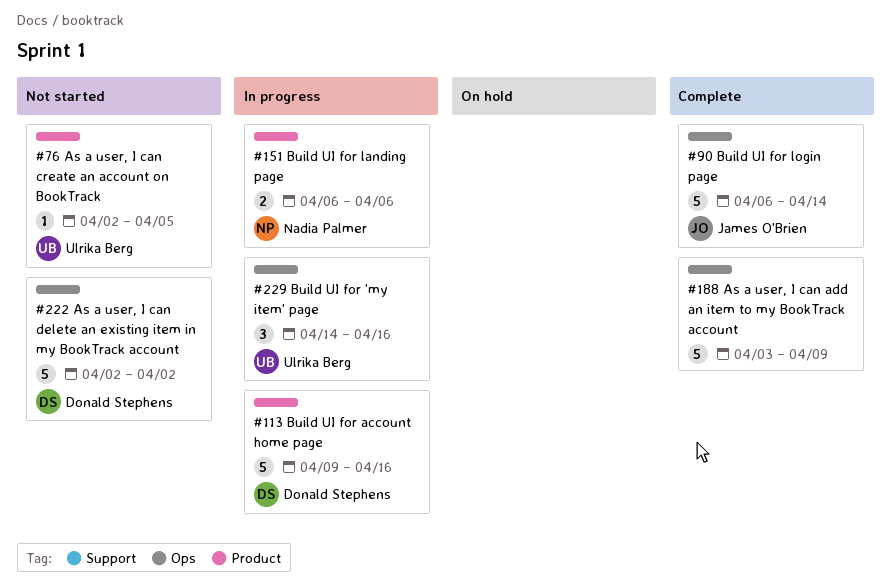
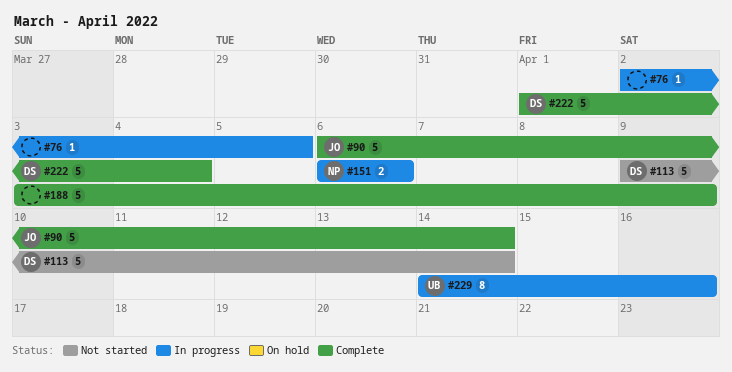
#76, status: Not started -> In progress
#76, owner: Ulrika Berg -> none
#113, status: In progress -> Not started
#113, due: Apr 16 -> Apr 14
#222, status: Not started -> Complete
#222, start: Apr 2 -> Apr 1
#222, due: Apr 2 -> Apr 4
#229, estimate: 3 -> 8

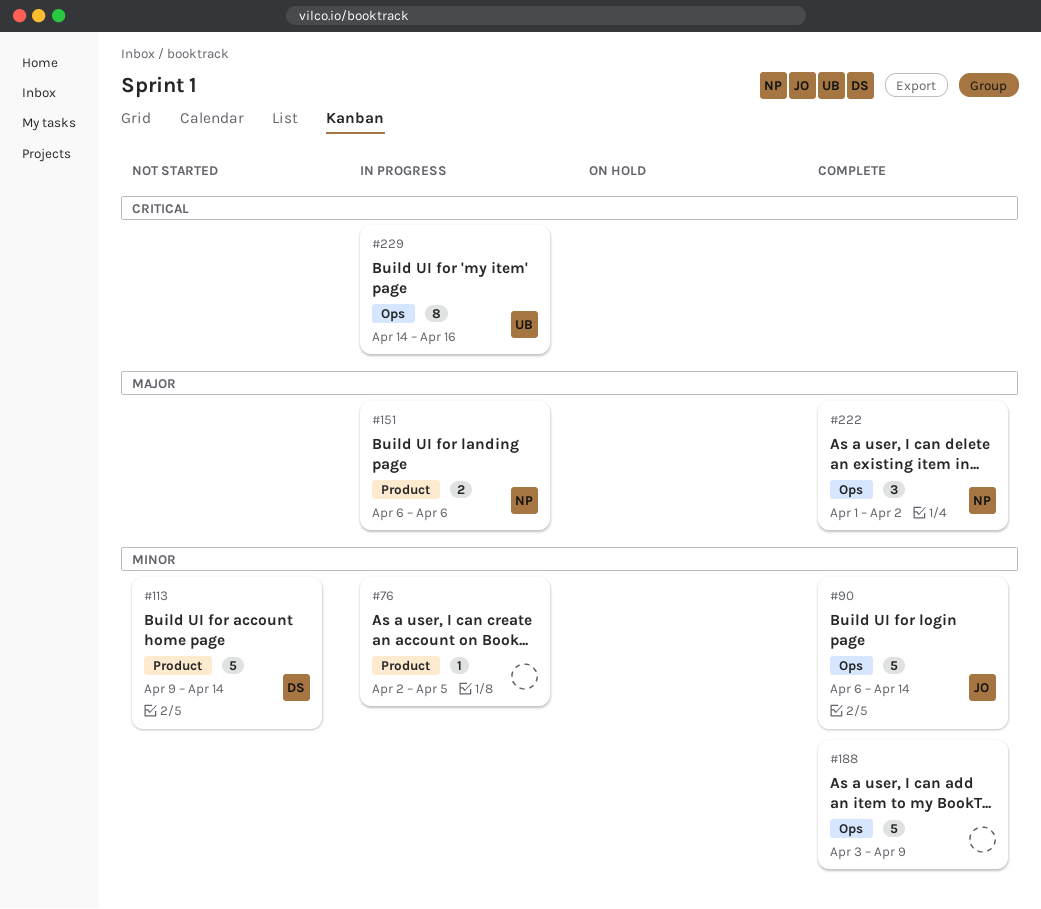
#222, owner: DS -> NP
#222, estimate: 5 -> 3
#222, due: Apr 4 -> Apr 2

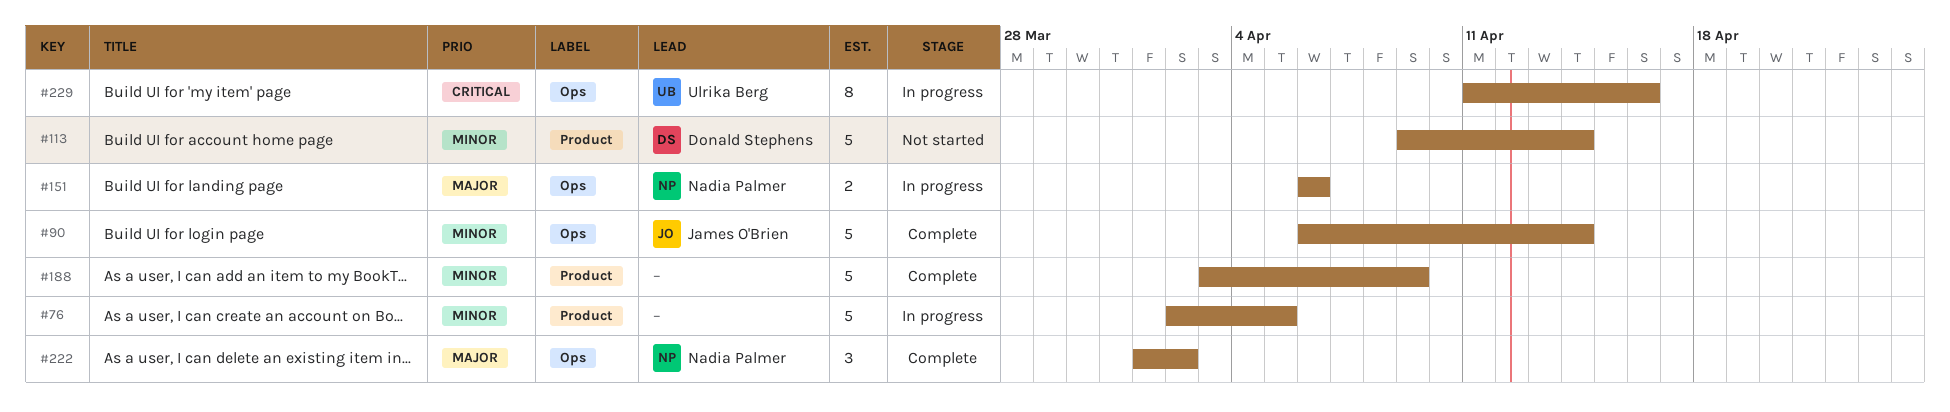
#76, estimate: 1 -> 5
#151, label: Product -> Ops
#188, label: Ops -> Product
#229, start: Apr 14 -> Apr 11

